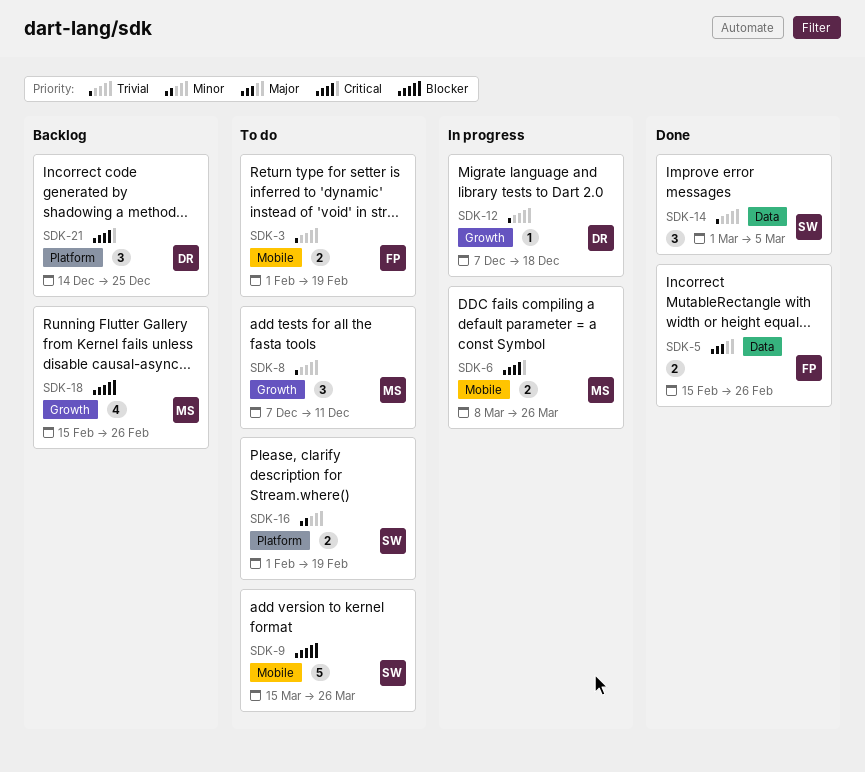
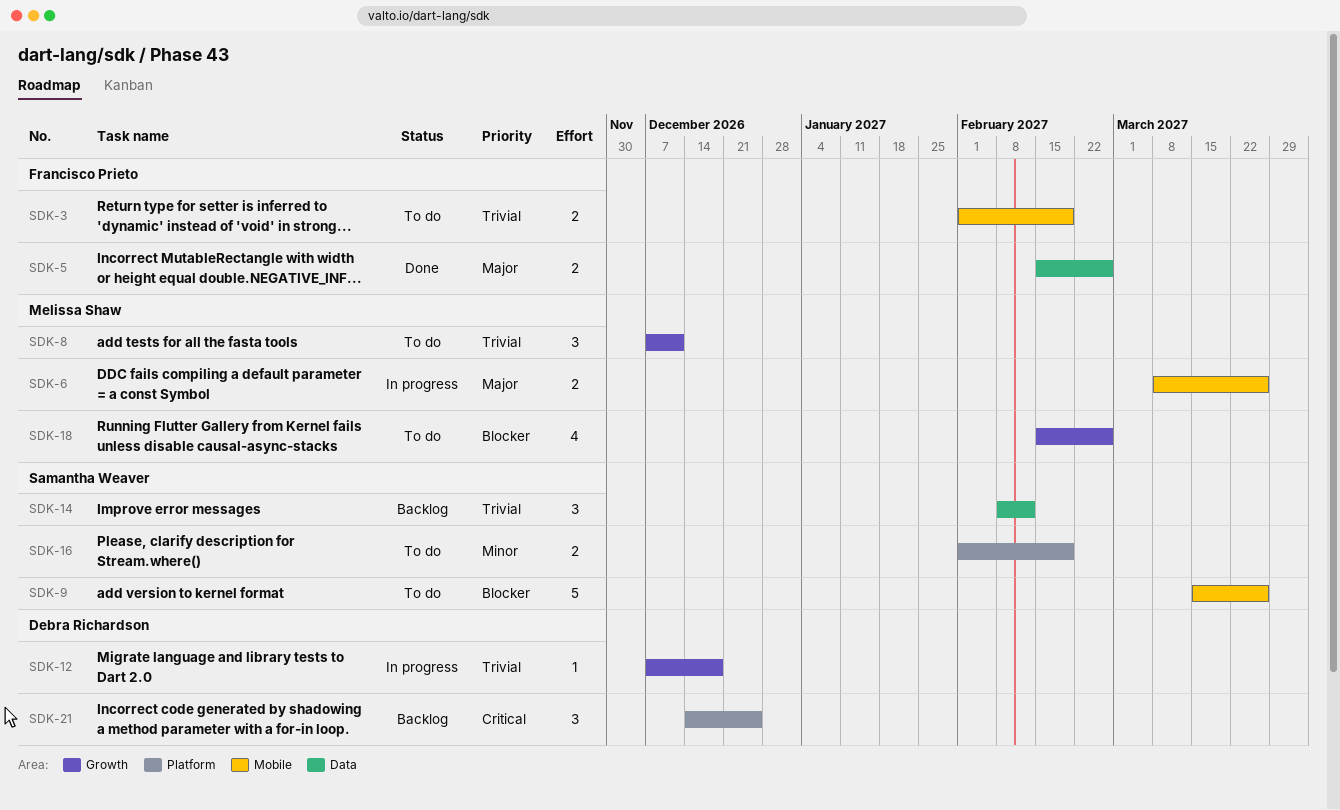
SDK-6, priority: Critical -> Major
SDK-14, status: Done -> Backlog
SDK-14, start: Mar 1 -> Feb 8
SDK-14, due: Mar 5 -> Feb 12
SDK-18, status: Backlog -> To do

